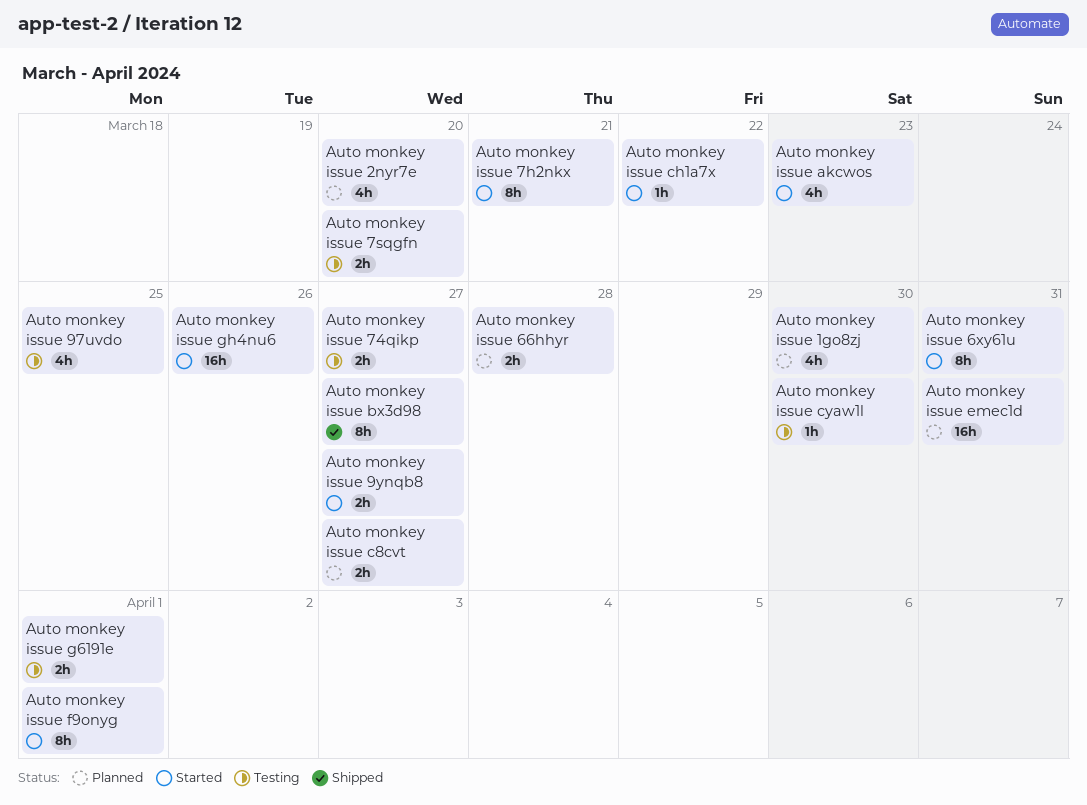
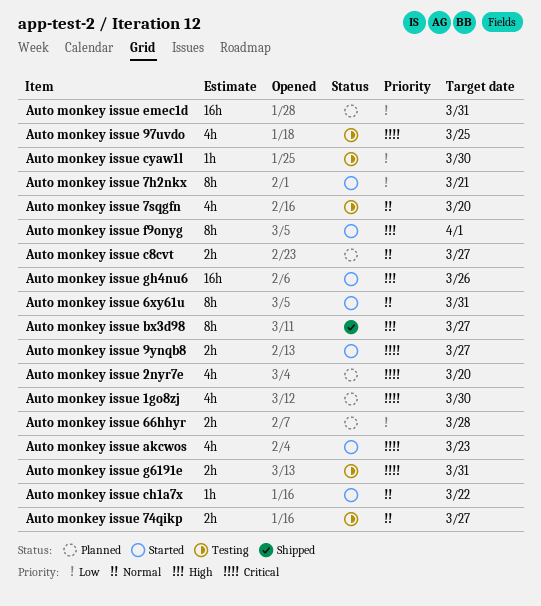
Auto monkey issue 7sqgfn, estimate: 2h -> 4h
Auto monkey issue g6191e, due: Apr 1 -> Mar 31

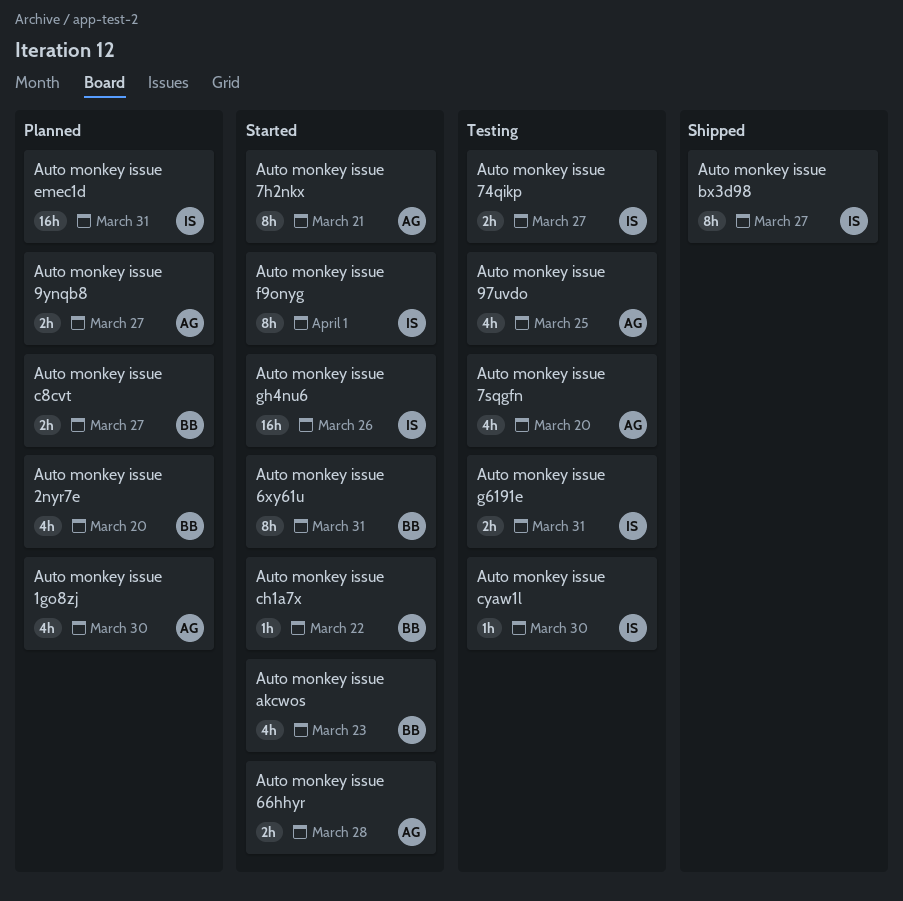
Auto monkey issue 66hhyr, status: Planned -> Started
Auto monkey issue 9ynqb8, status: Started -> Planned

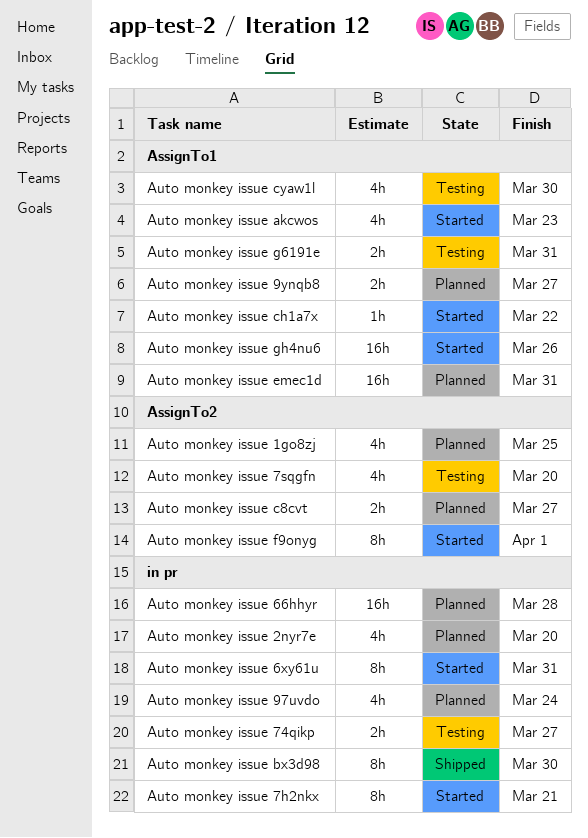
Auto monkey issue 1go8zj, due: Mar 30 -> Mar 25
Auto monkey issue 66hhyr, status: Started -> Planned
Auto monkey issue 66hhyr, estimate: 2h -> 16h
Auto monkey issue 97uvdo, status: Testing -> Planned
Auto monkey issue 97uvdo, due: Mar 25 -> Mar 24
Auto monkey issue bx3d98, due: Mar 27 -> Mar 30
Auto monkey issue cyaw1l, estimate: 1h -> 4h

